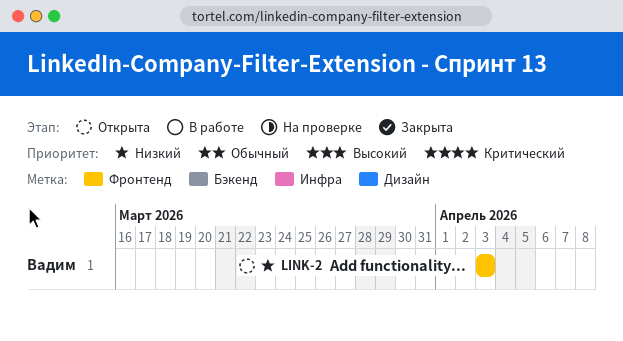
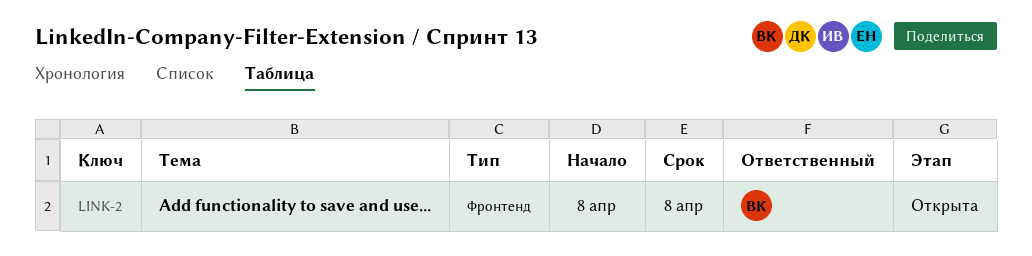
LINK-2, start: Apr 3 -> Apr 8
LINK-2, due: Apr 3 -> Apr 8

